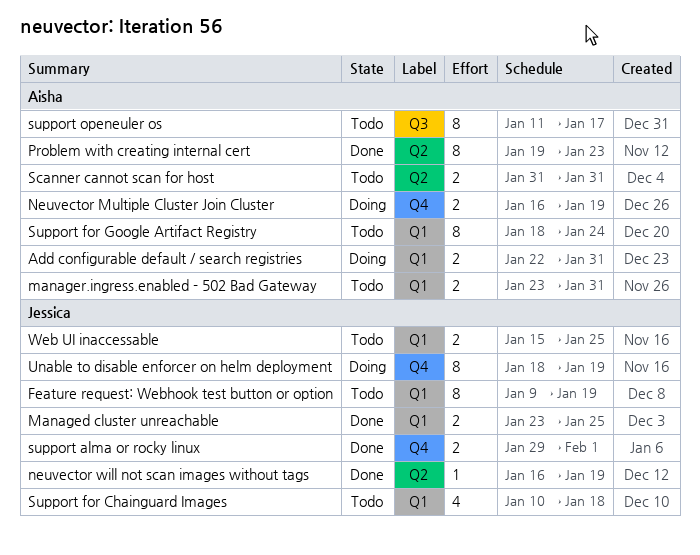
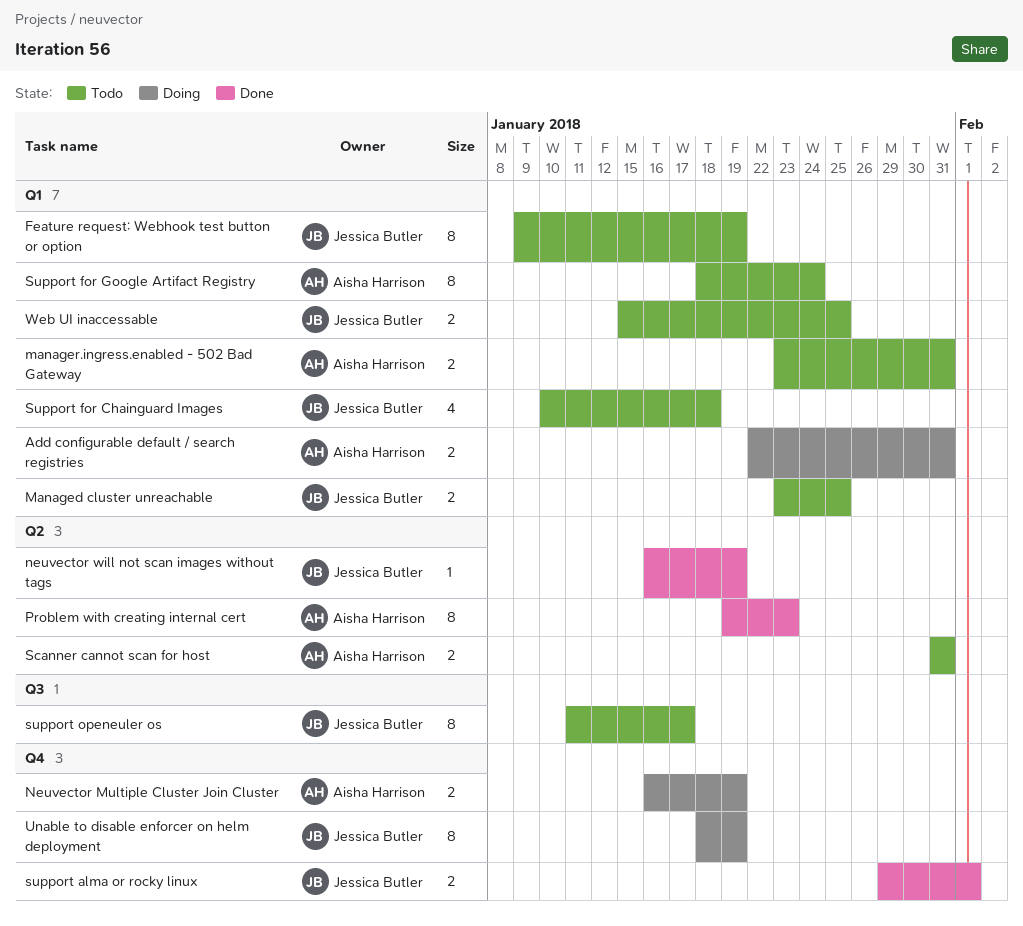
Managed cluster unreachable, status: Done -> Todo
support openeuler os, owner: Aisha Harrison -> Jessica Butler

